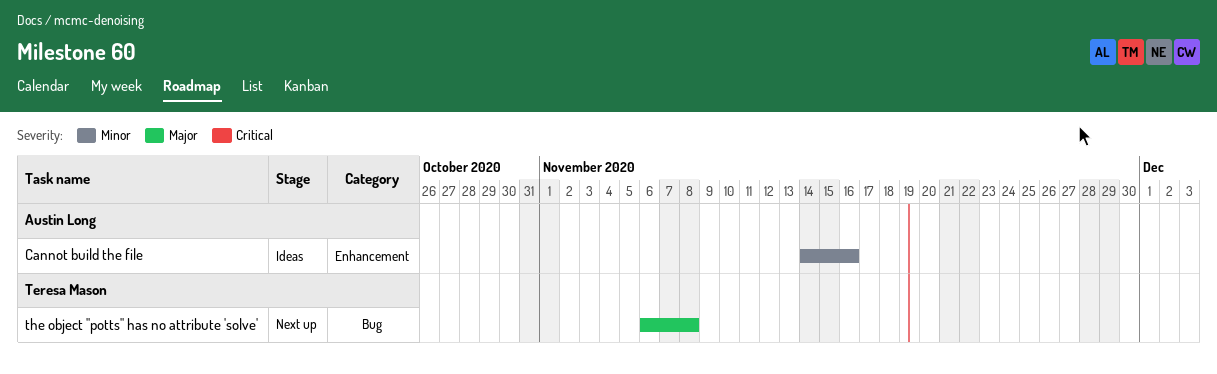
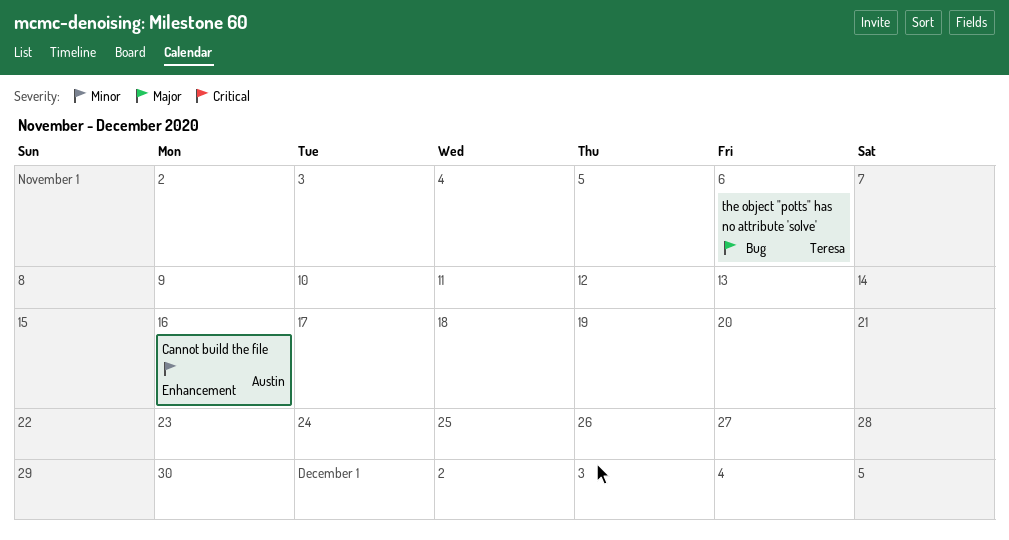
the object "potts" has no attribute 'solve', due: Nov 8 -> Nov 6

